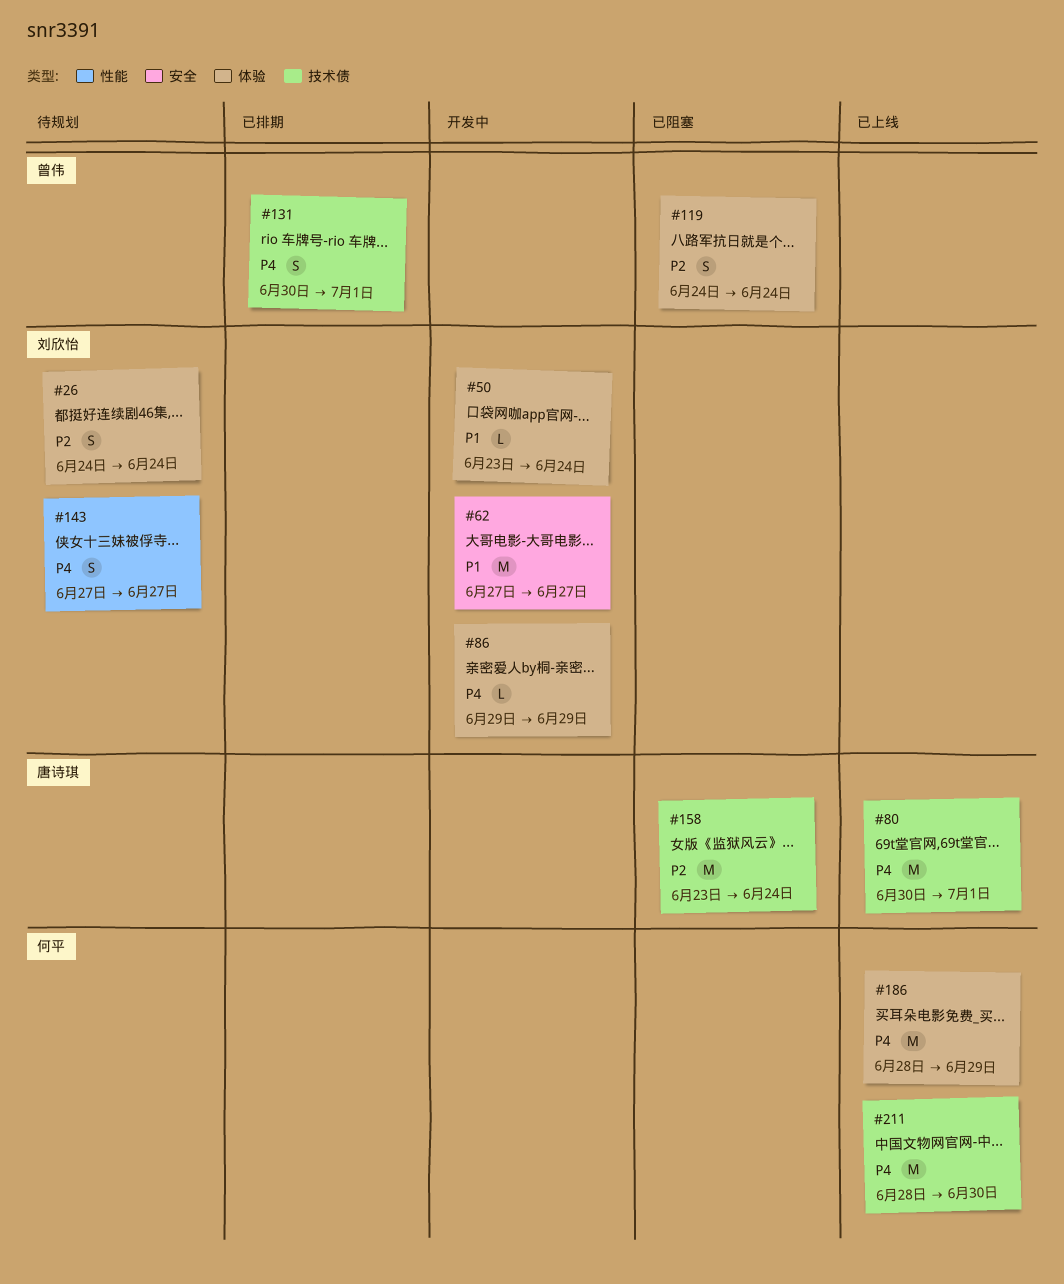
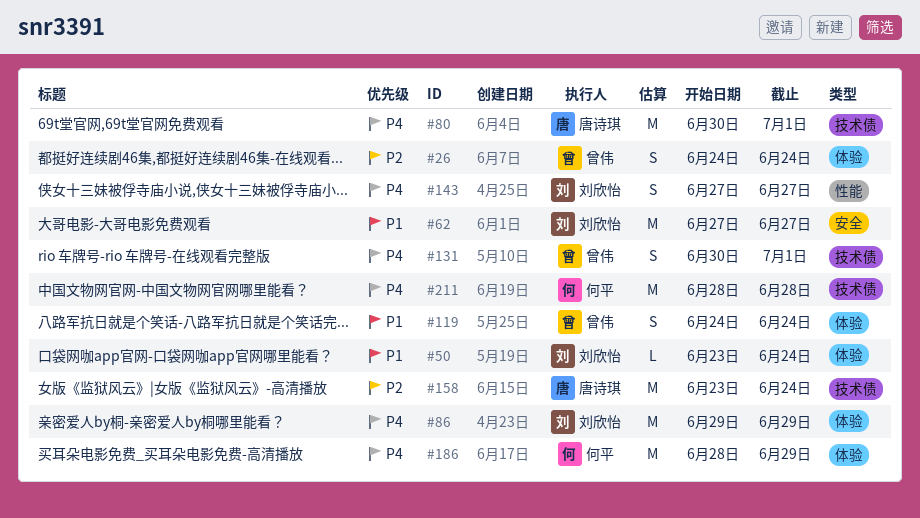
#26, owner: 刘欣怡 -> 曾伟
#86, estimate: L -> M
#119, priority: P2 -> P1
#211, due: Jun 30 -> Jun 28

